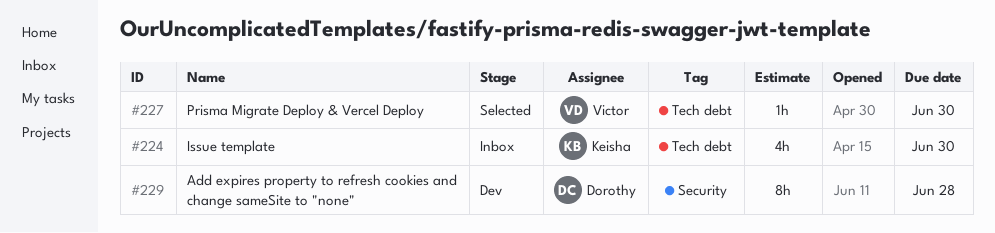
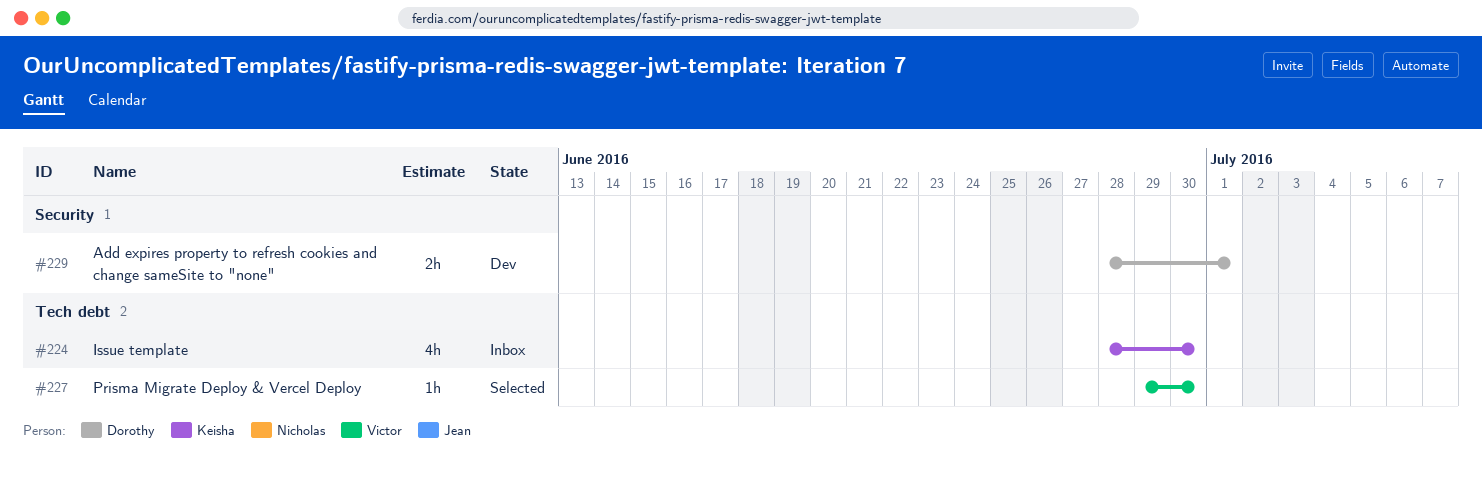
#229, estimate: 8h -> 2h
#229, due: Jun 28 -> Jul 1

